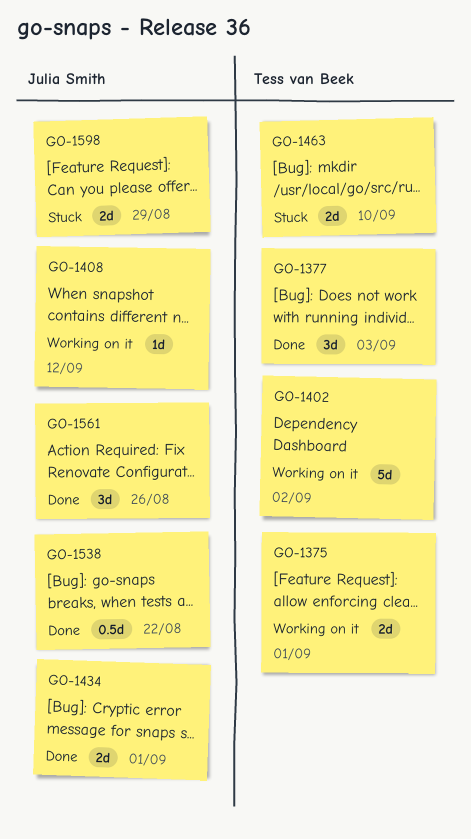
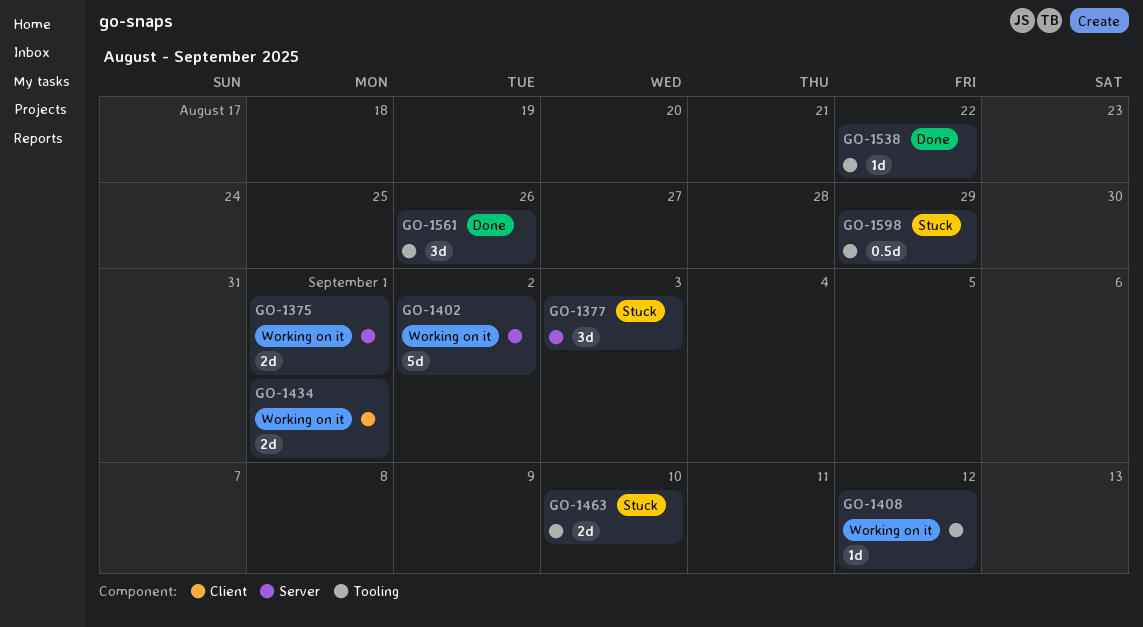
GO-1377, status: Done -> Stuck
GO-1434, status: Done -> Working on it
GO-1538, estimate: 0.5d -> 1d
GO-1598, estimate: 2d -> 0.5d

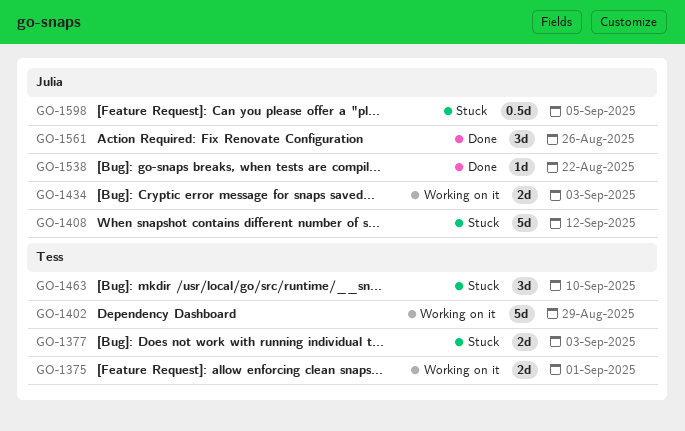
GO-1377, estimate: 3d -> 2d
GO-1402, due: Sep 2 -> Aug 29
GO-1408, status: Working on it -> Stuck
GO-1408, estimate: 1d -> 5d
GO-1434, due: Sep 1 -> Sep 3
GO-1463, estimate: 2d -> 3d
GO-1598, due: Aug 29 -> Sep 5

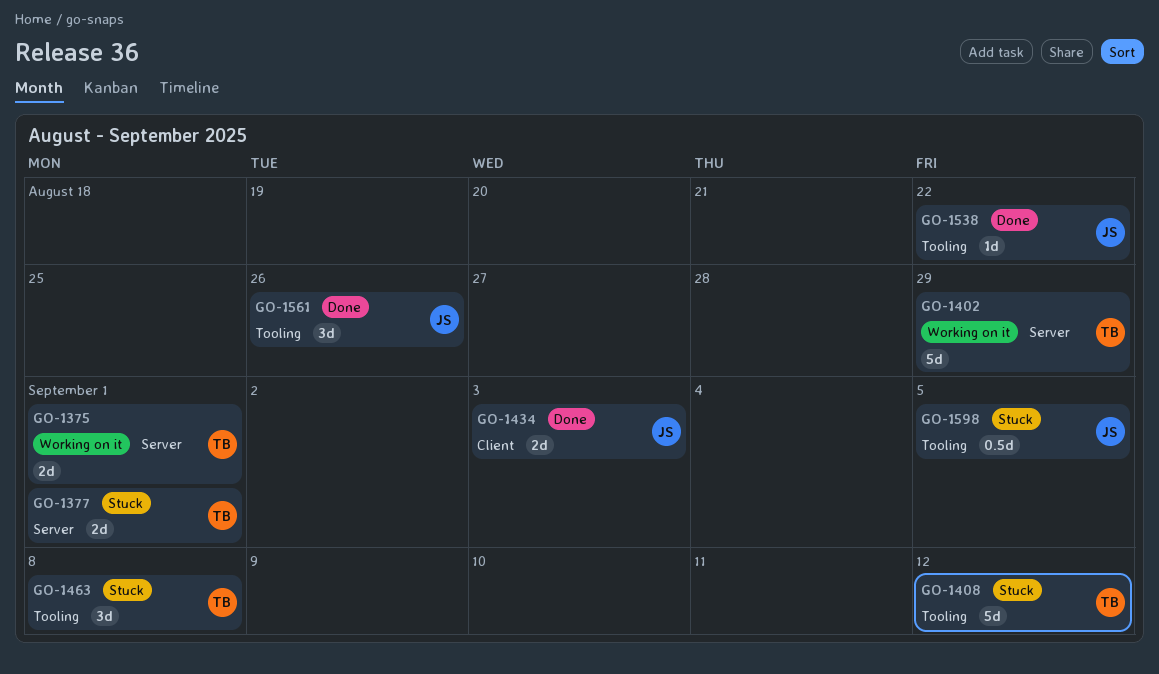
GO-1377, due: Sep 3 -> Sep 1
GO-1408, owner: Julia -> Tess
GO-1434, status: Working on it -> Done
GO-1463, due: Sep 10 -> Sep 8

